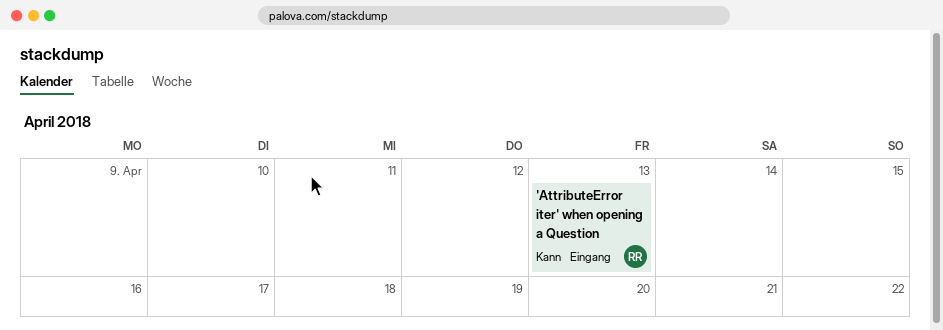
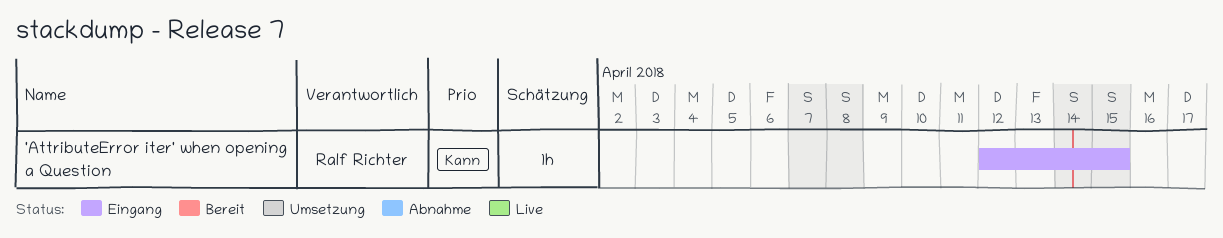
'AttributeError iter' when opening a Question, due: Apr 13 -> Apr 15

